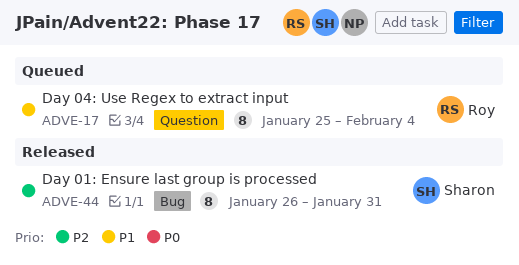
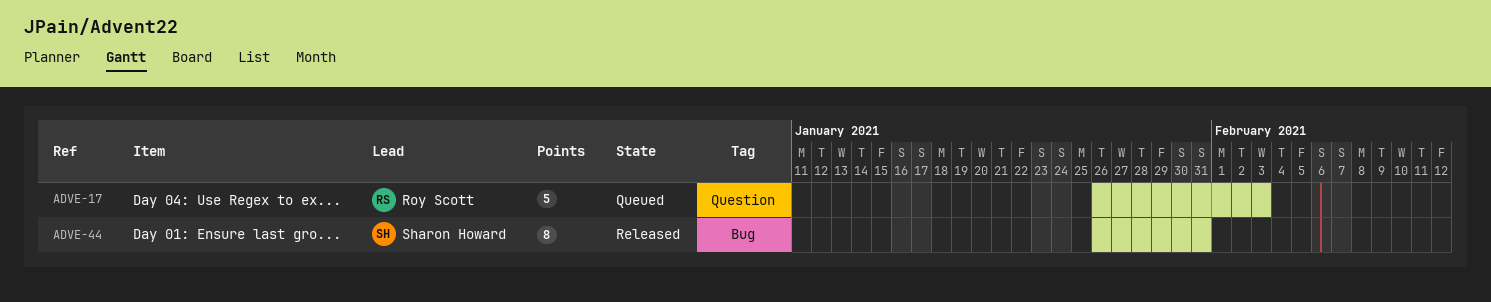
ADVE-17, estimate: 8 -> 5
ADVE-17, start: Jan 25 -> Jan 26
ADVE-17, due: Feb 4 -> Feb 3

